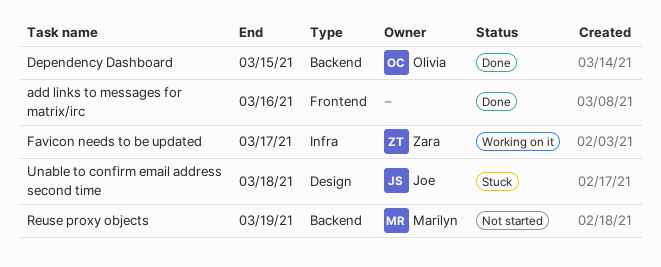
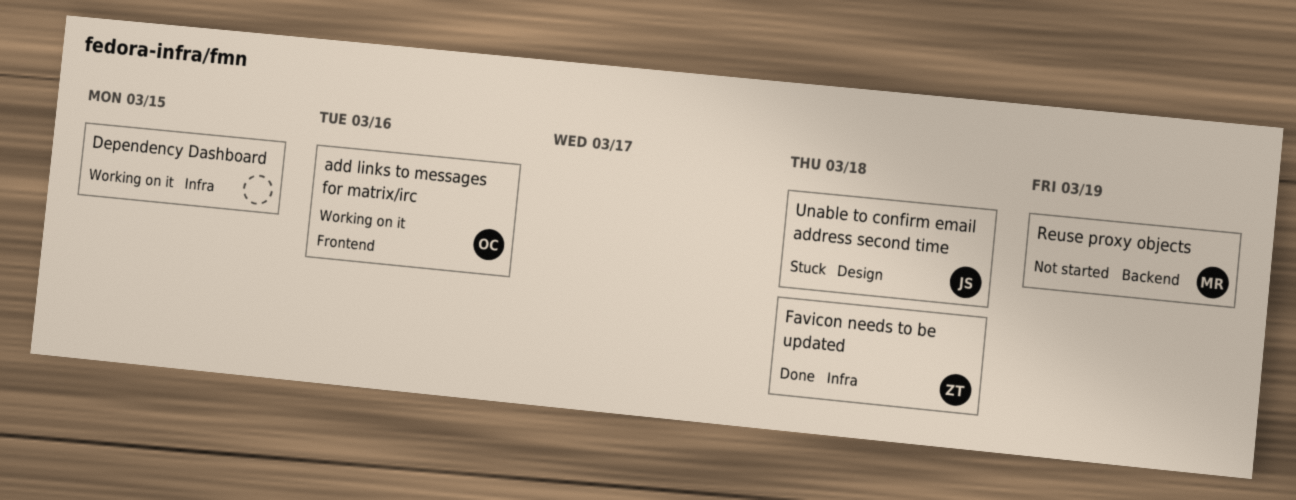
add links to messages for matrix/irc, status: Done -> Working on it
add links to messages for matrix/irc, owner: none -> Olivia
Dependency Dashboard, status: Done -> Working on it
Dependency Dashboard, owner: Olivia -> none
Dependency Dashboard, label: Backend -> Infra
Favicon needs to be updated, status: Working on it -> Done
Favicon needs to be updated, due: Mar 17 -> Mar 18

